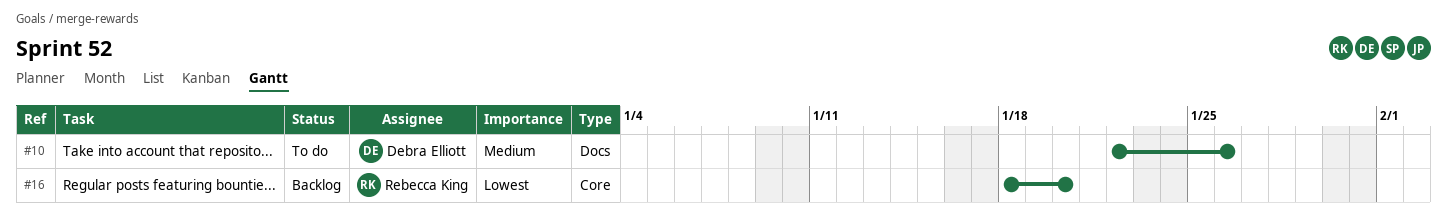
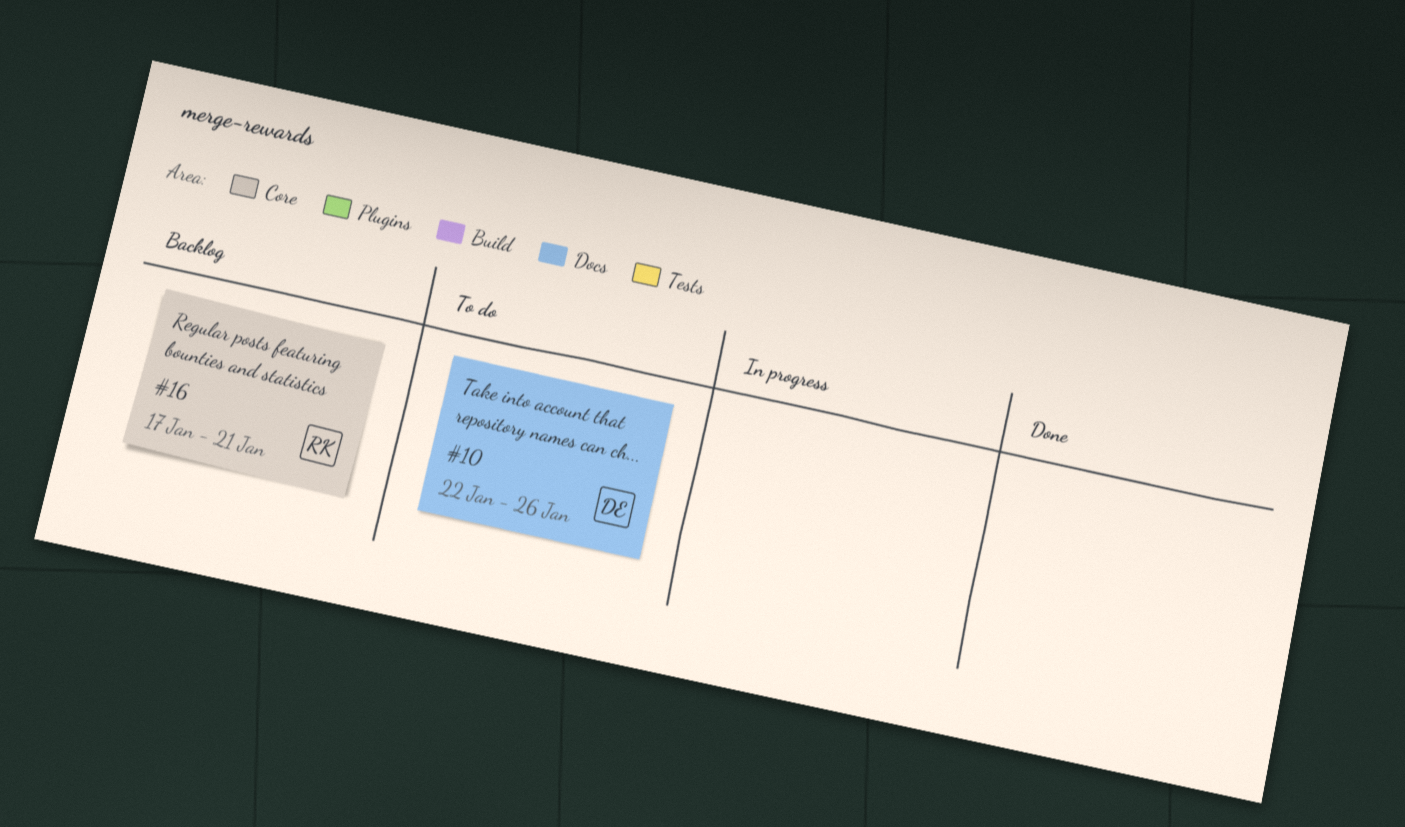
#16, start: Jan 18 -> Jan 17
#16, due: Jan 20 -> Jan 21

